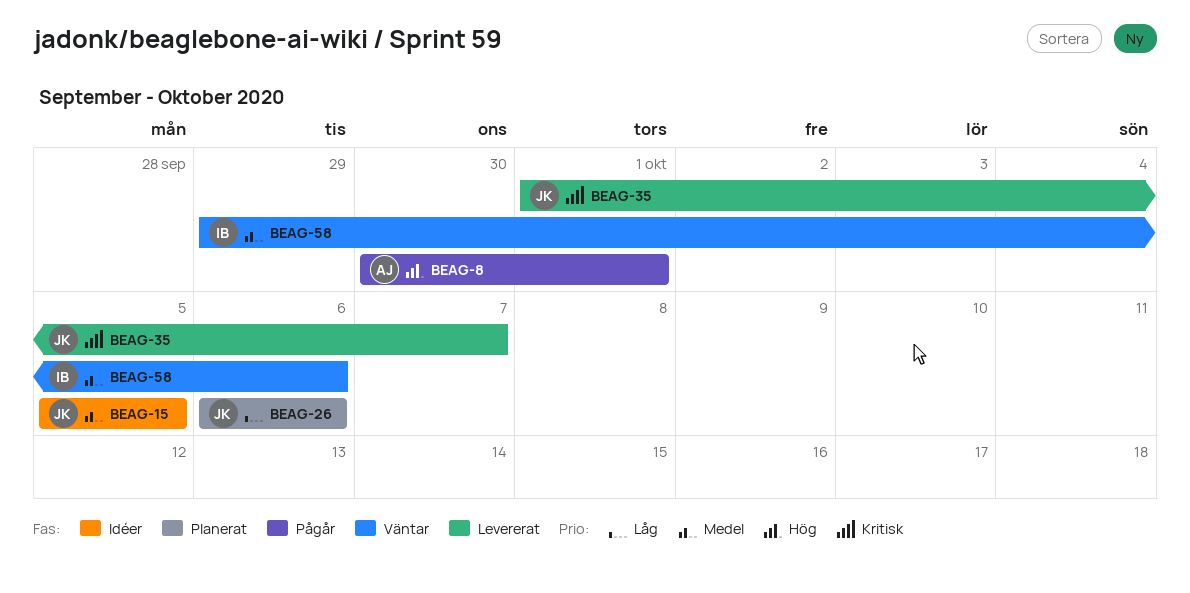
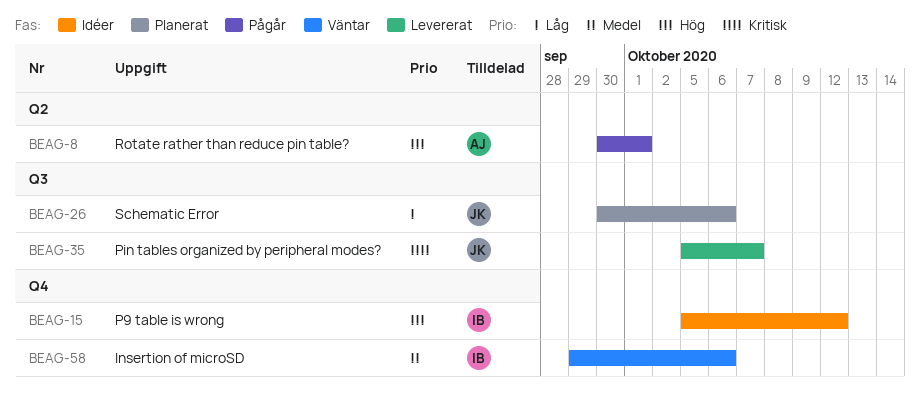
BEAG-15, owner: JK -> IB
BEAG-15, priority: Medel -> Hög
BEAG-15, due: Oct 5 -> Oct 12
BEAG-26, start: Oct 6 -> Sep 30
BEAG-35, start: Oct 1 -> Oct 5

